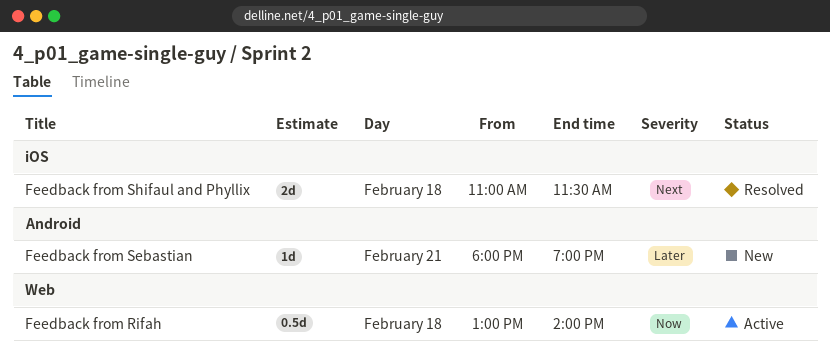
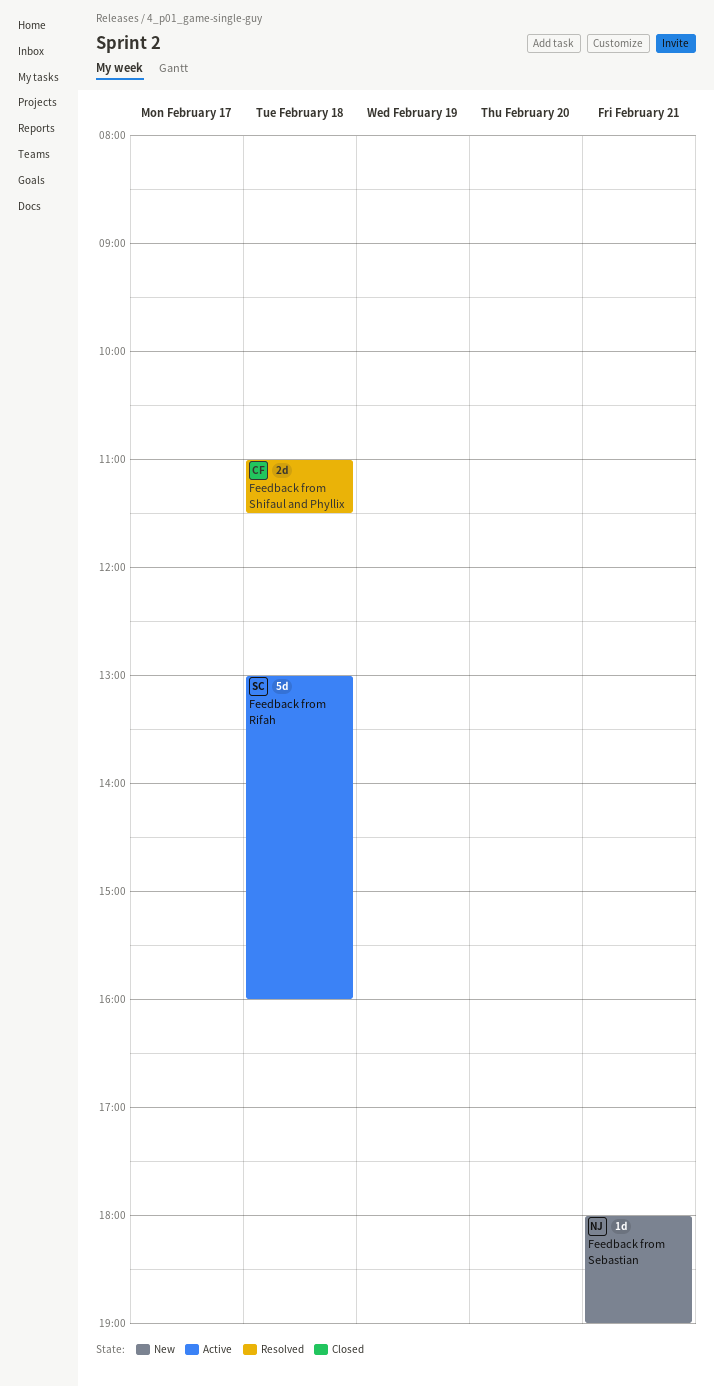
Feedback from Rifah, estimate: 0.5d -> 5d
Feedback from Rifah, ends: 14:00 -> 16:00

